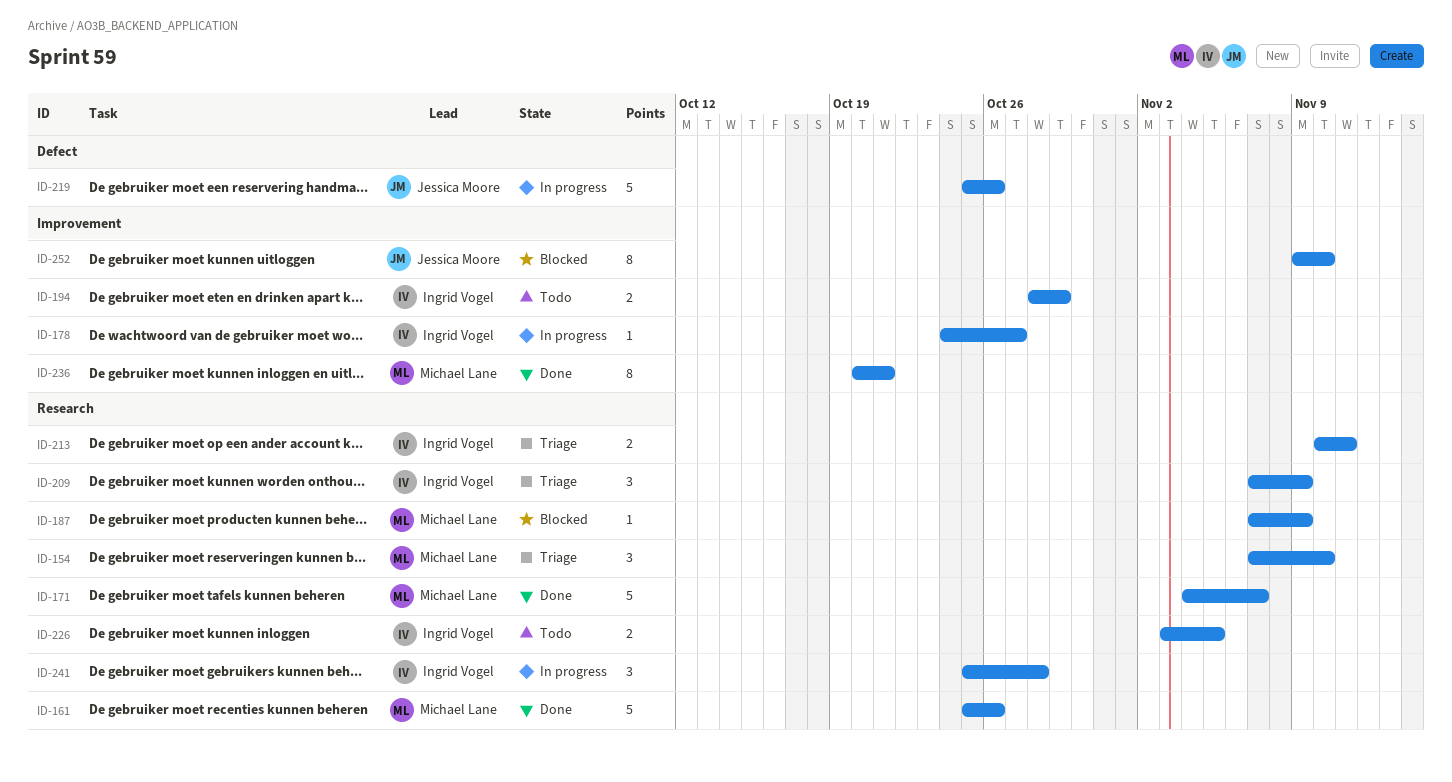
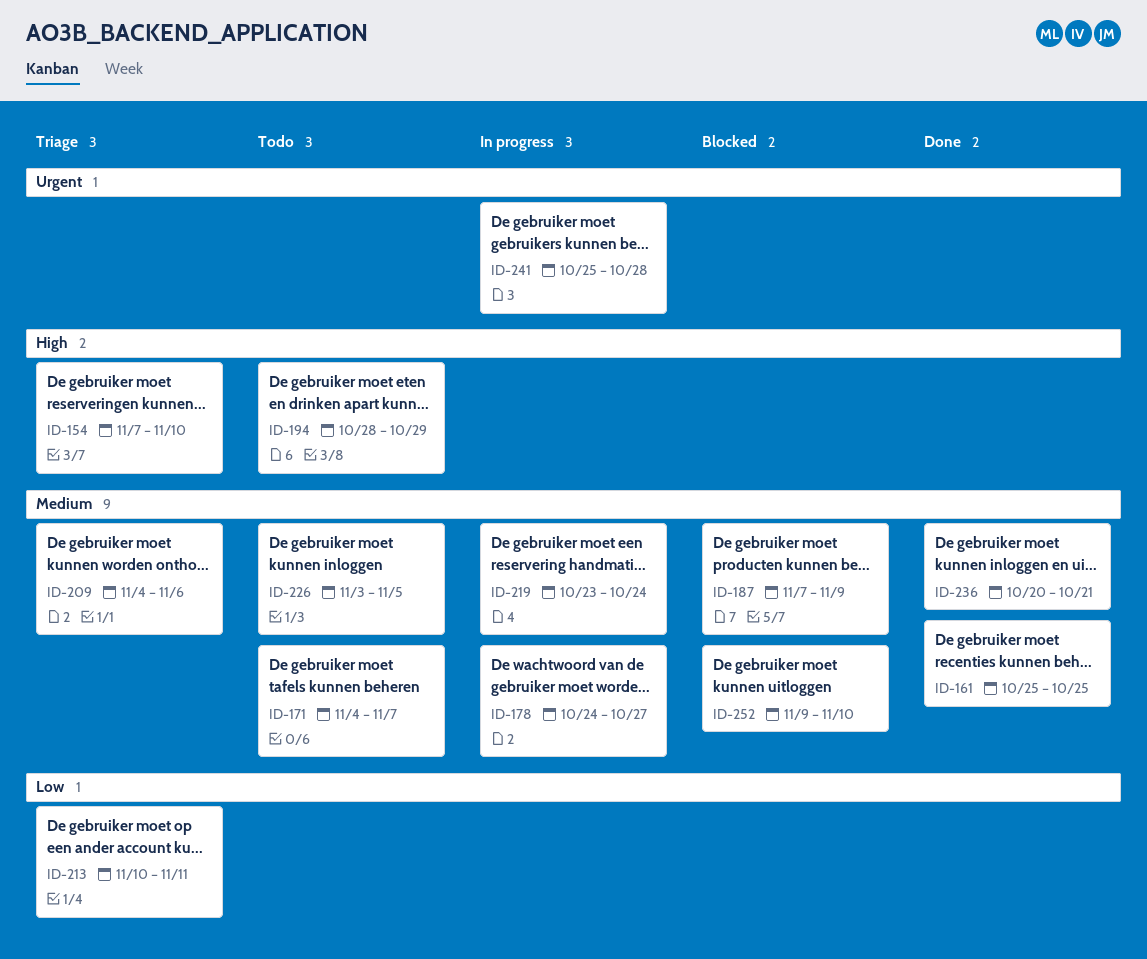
ID-161, due: Oct 26 -> Oct 25
ID-171, status: Done -> Todo
ID-209, start: Nov 7 -> Nov 4
ID-209, due: Nov 9 -> Nov 6
ID-219, start: Oct 25 -> Oct 23
ID-219, due: Oct 26 -> Oct 24

